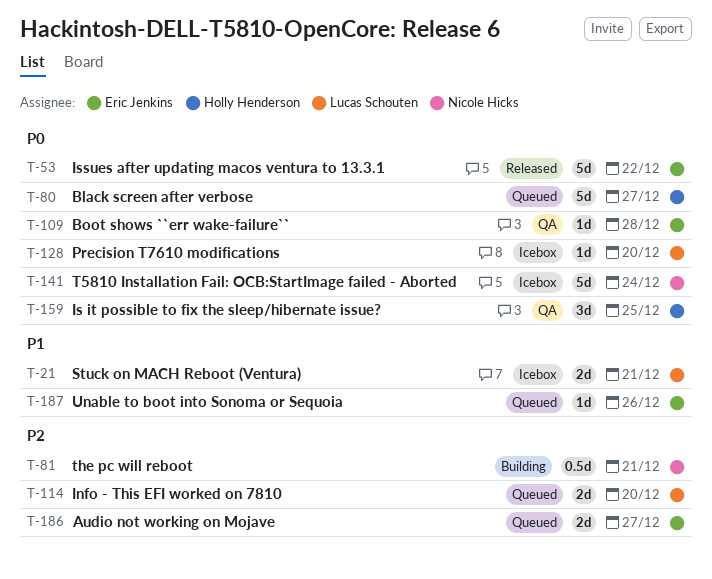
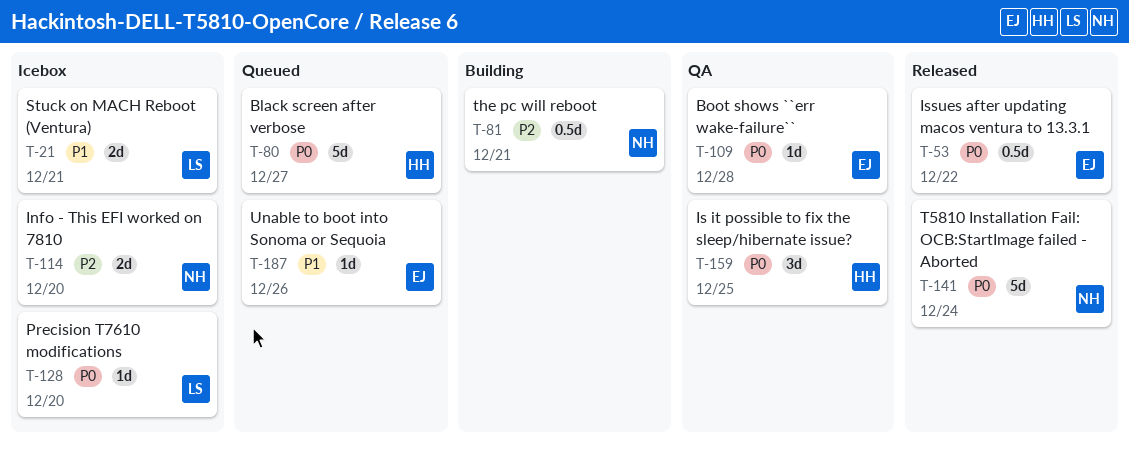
T-53, estimate: 5d -> 0.5d
T-114, status: Queued -> Icebox
T-114, owner: Lucas Schouten -> Nicole Hicks
T-141, status: Icebox -> Released
T-186: present -> none

